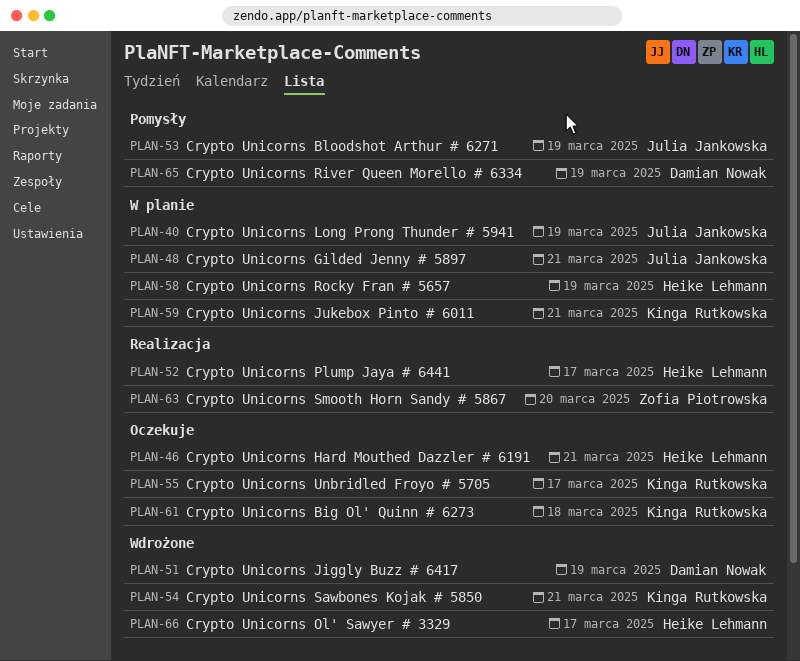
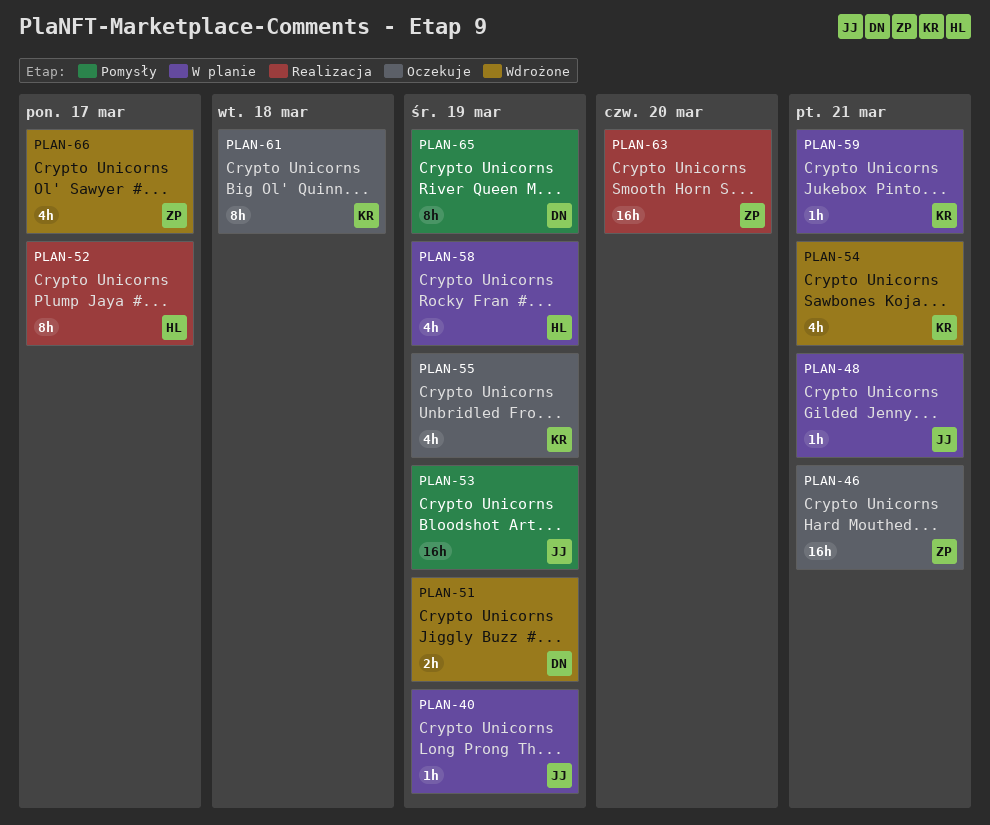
PLAN-46, owner: Heike Lehmann -> Zofia Piotrowska
PLAN-55, due: Mar 17 -> Mar 19
PLAN-66, owner: Heike Lehmann -> Zofia Piotrowska

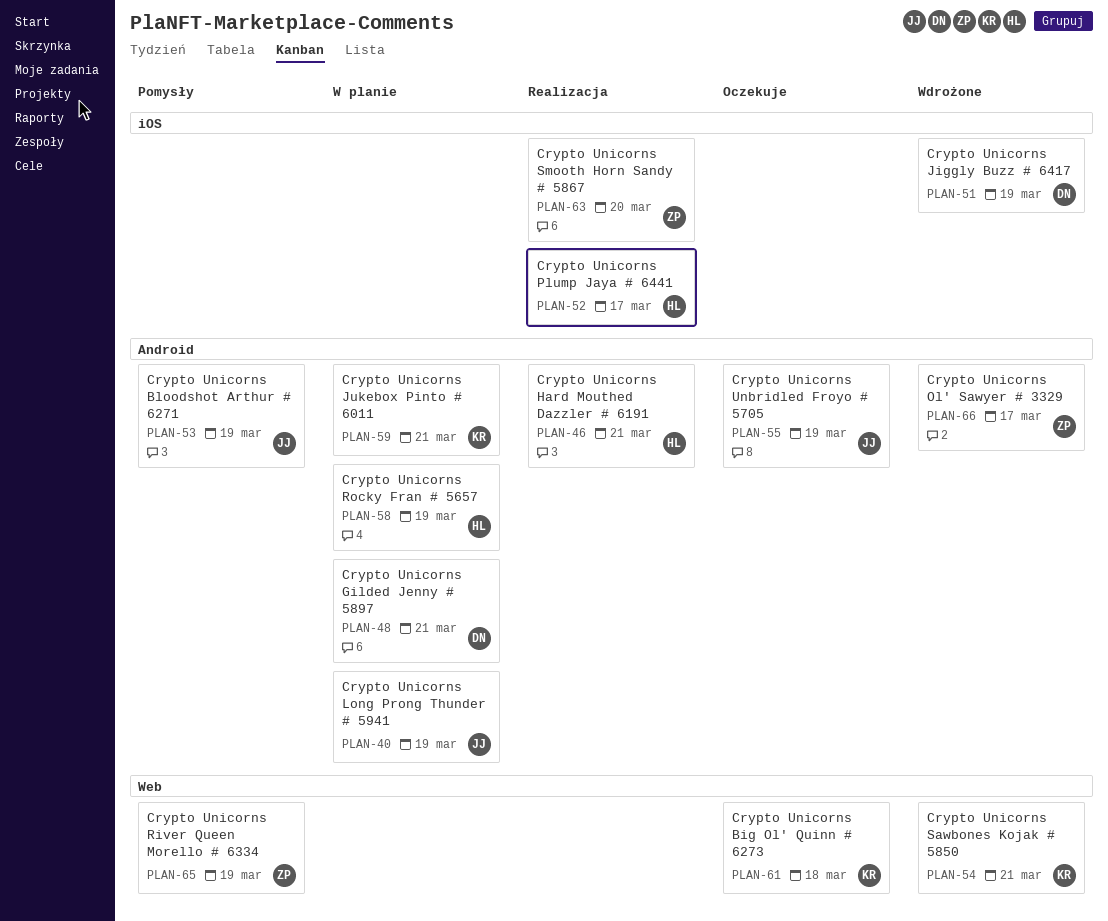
PLAN-46, status: Oczekuje -> Realizacja
PLAN-46, owner: ZP -> HL
PLAN-48, owner: JJ -> DN
PLAN-55, owner: KR -> JJ
PLAN-65, owner: DN -> ZP

